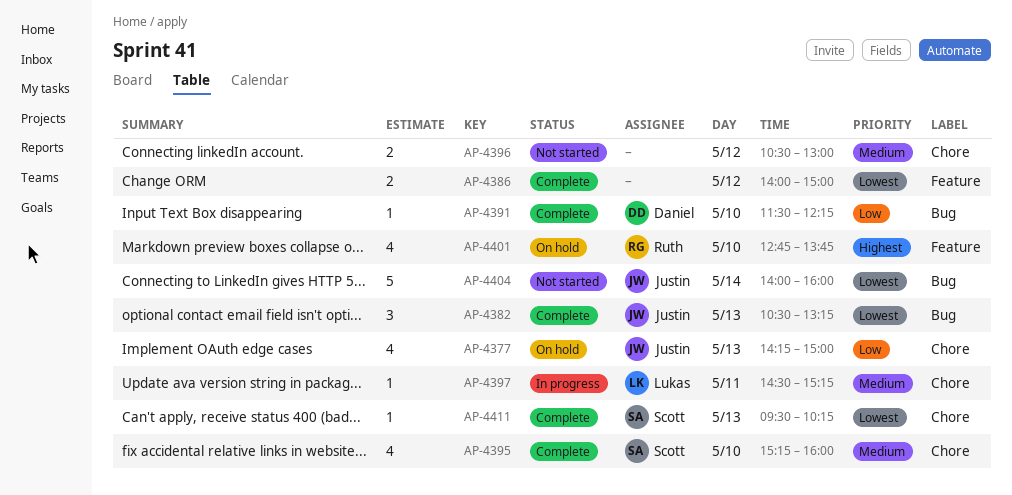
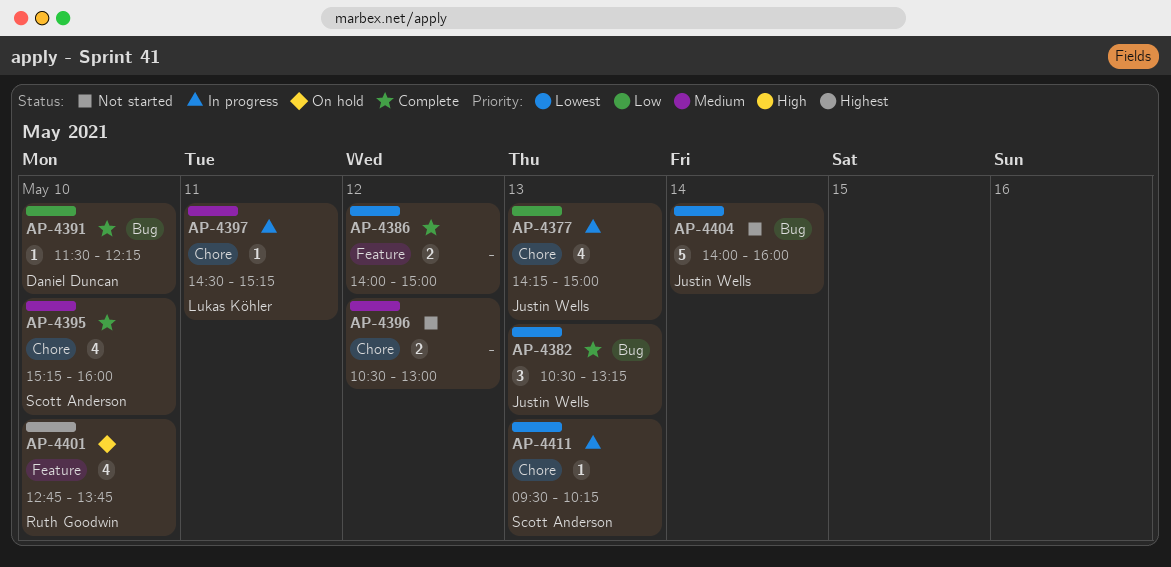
AP-4377, status: On hold -> In progress
AP-4411, status: Complete -> In progress

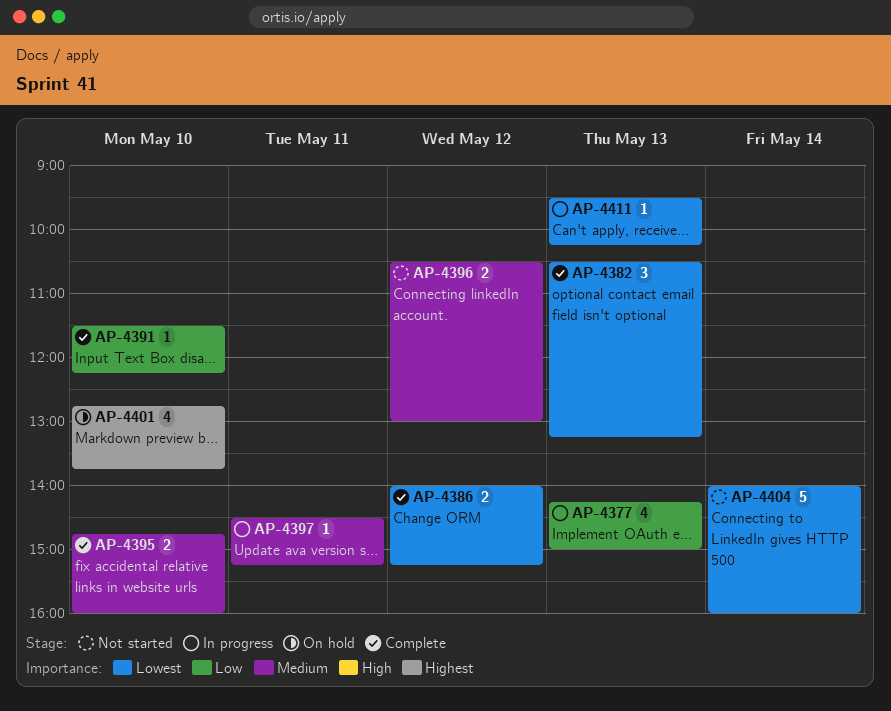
AP-4386, ends: 15:00 -> 15:15
AP-4395, estimate: 4 -> 2
AP-4395, begins: 15:15 -> 14:45

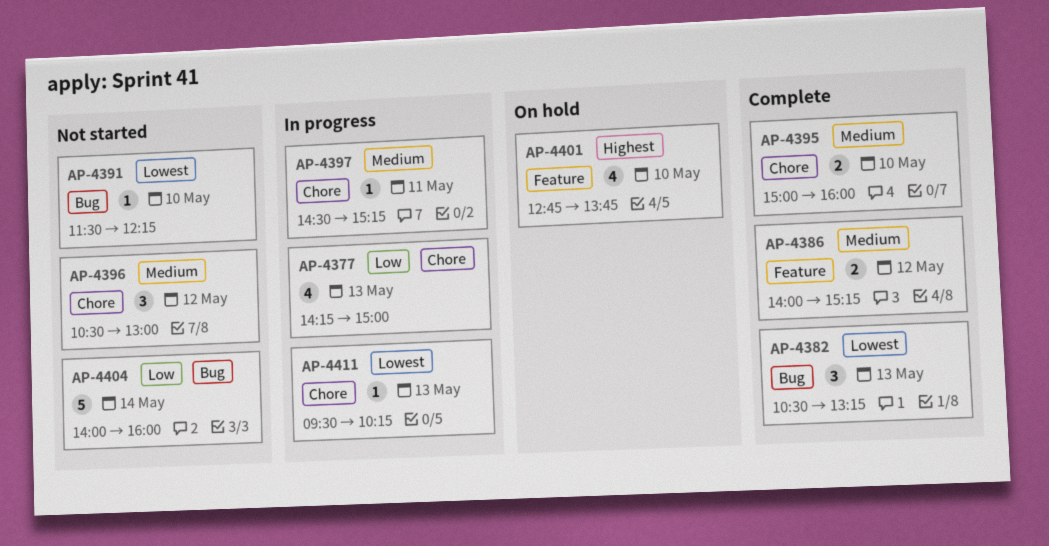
AP-4386, priority: Lowest -> Medium
AP-4391, status: Complete -> Not started
AP-4391, priority: Low -> Lowest
AP-4395, begins: 14:45 -> 15:00
AP-4396, estimate: 2 -> 3
AP-4404, priority: Lowest -> Low

